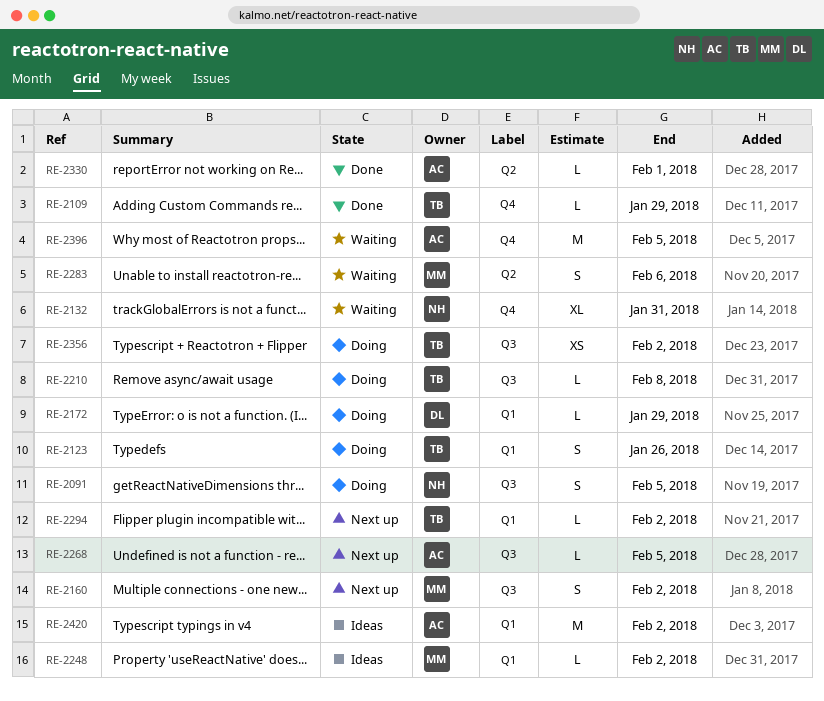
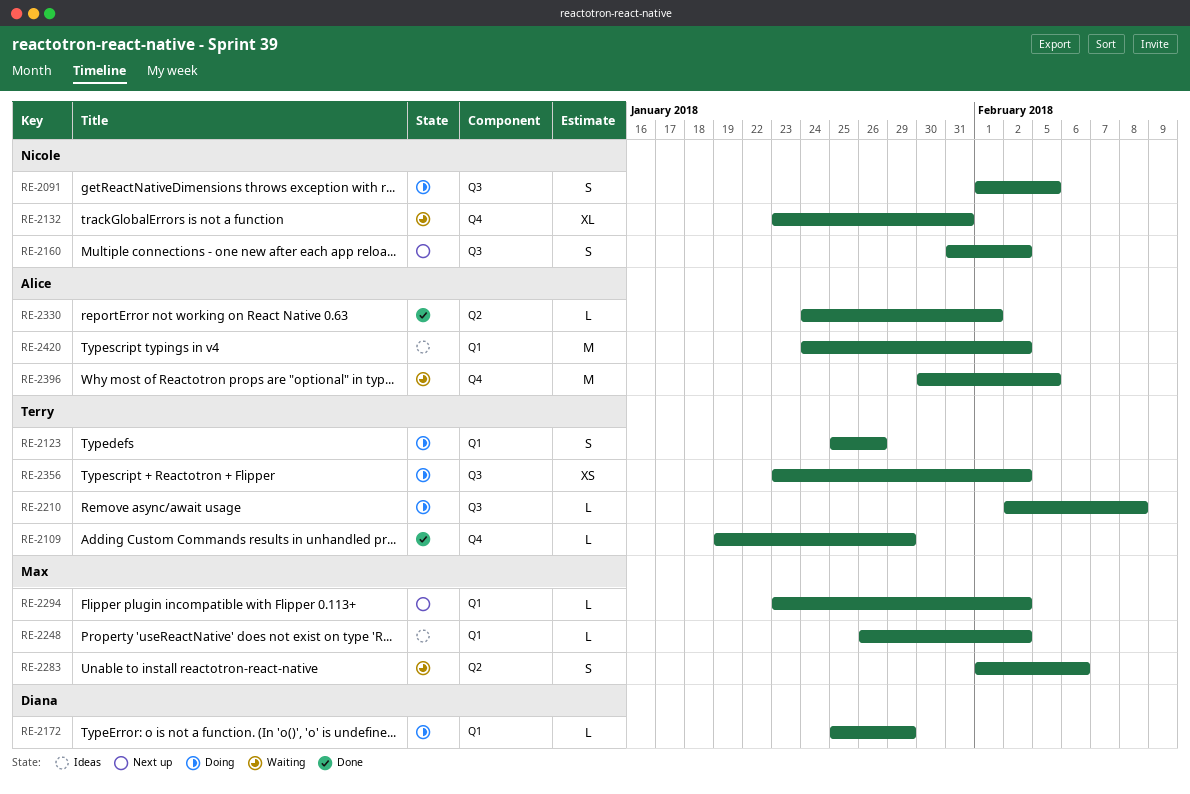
RE-2160, owner: Max -> Nicole
RE-2268: present -> none
RE-2294, owner: Terry -> Max

